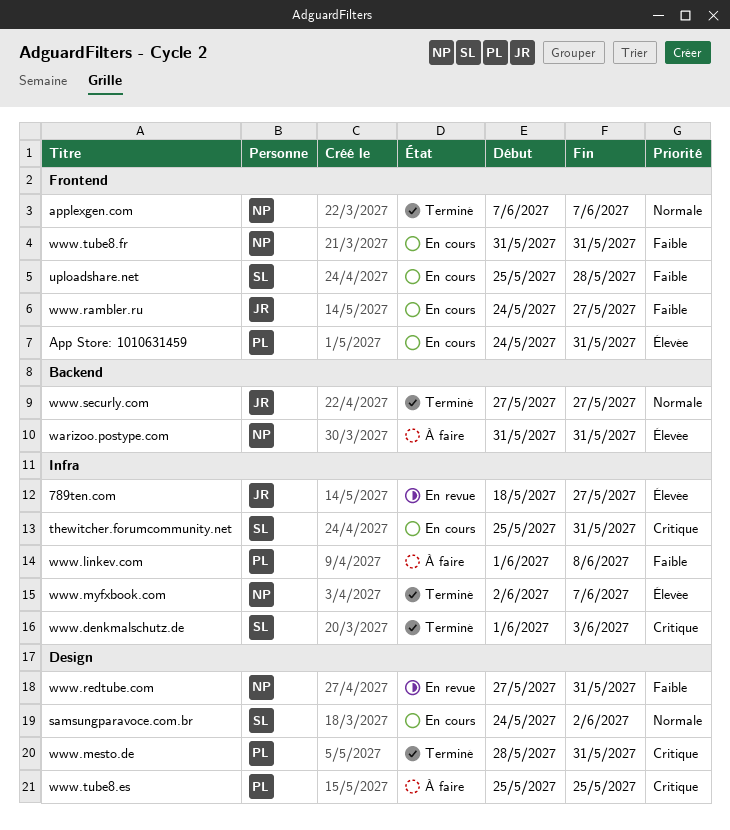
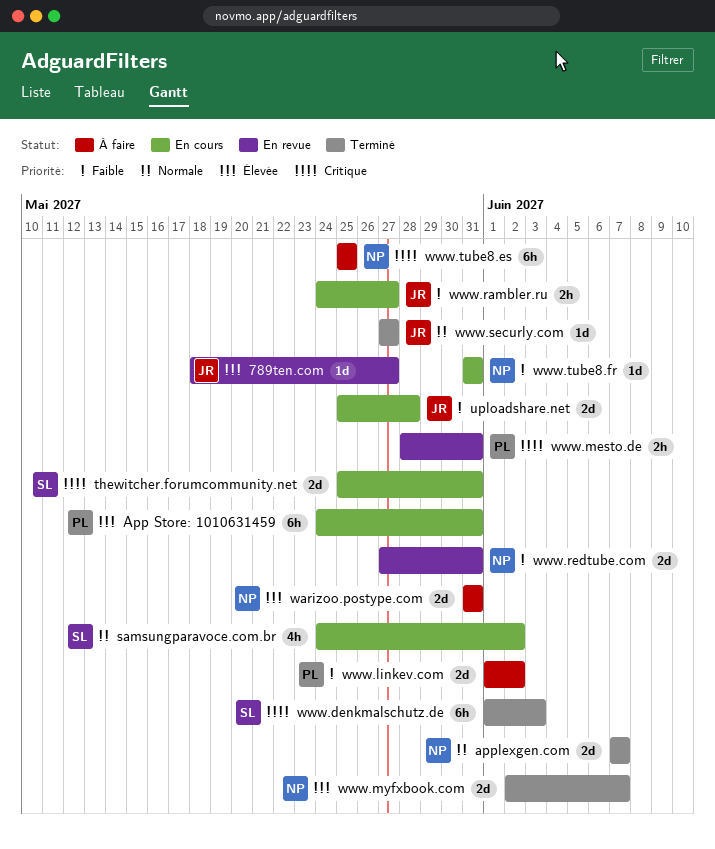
uploadshare.net, owner: SL -> JR
www.linkev.com, due: Jun 8 -> Jun 2
www.mesto.de, status: Terminé -> En revue
www.tube8.es, owner: PL -> NP

